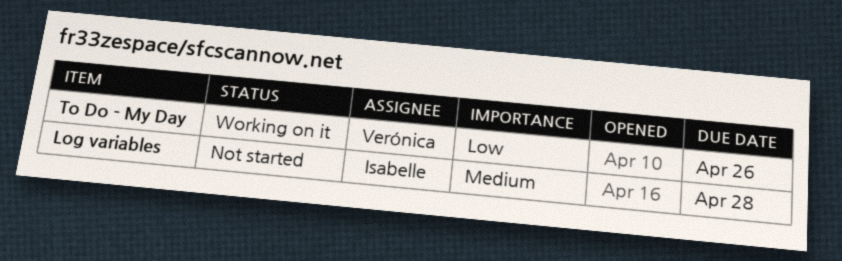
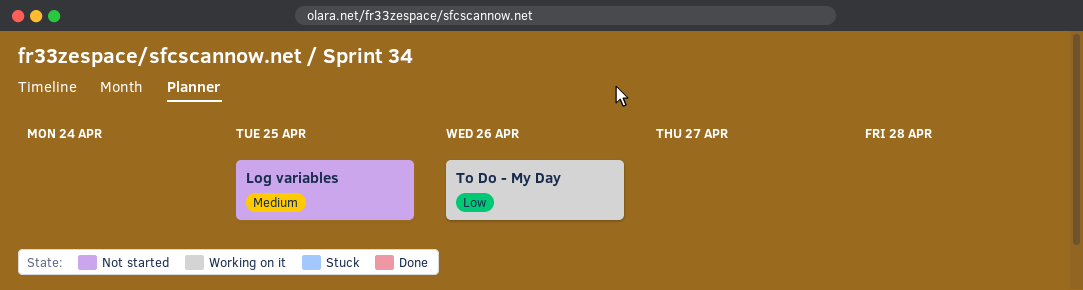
Log variables, due: Apr 28 -> Apr 25

